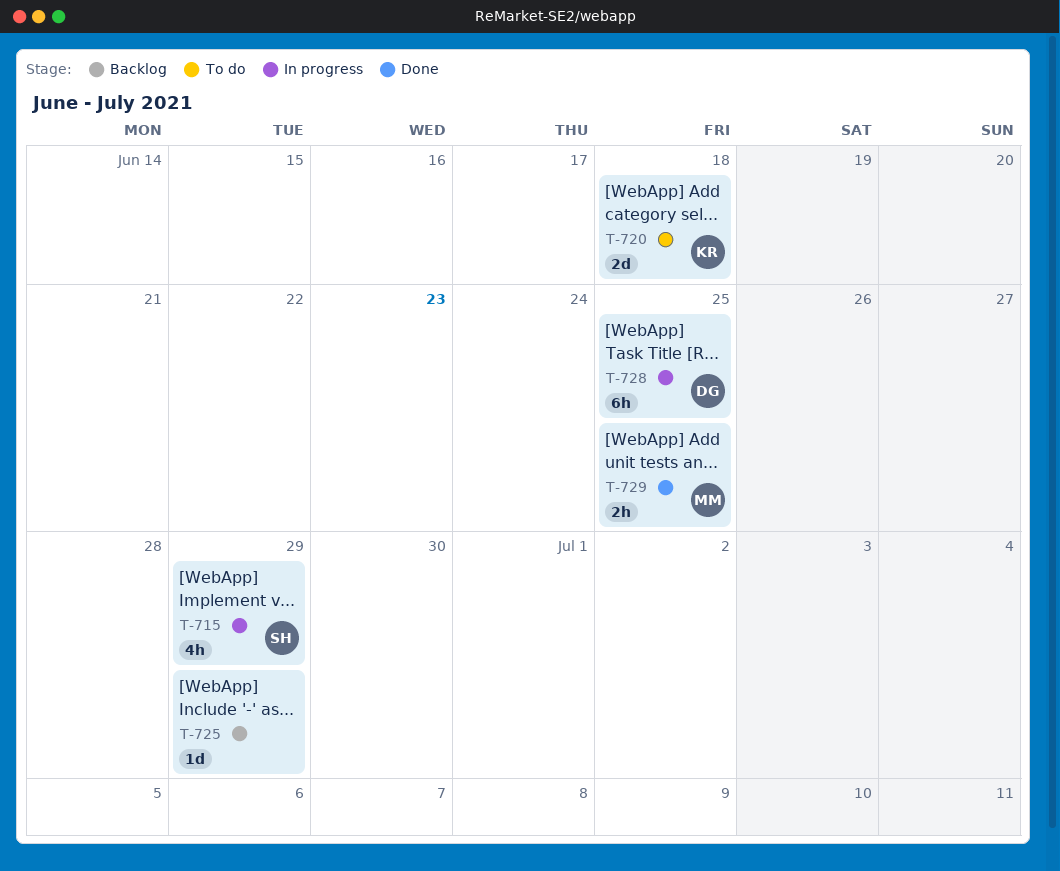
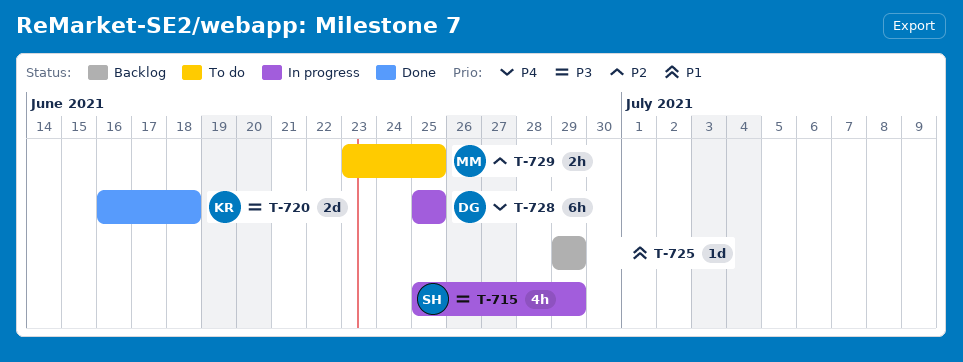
T-720, status: To do -> Done
T-729, status: Done -> To do

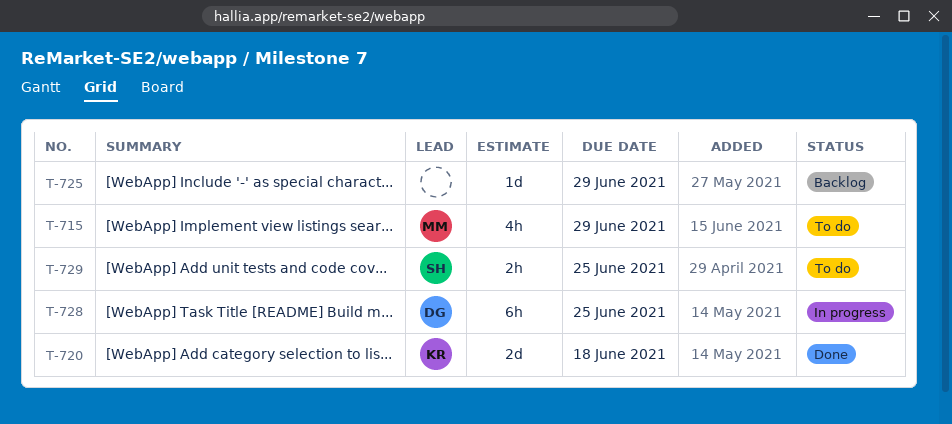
T-715, status: In progress -> To do
T-715, owner: SH -> MM
T-729, owner: MM -> SH

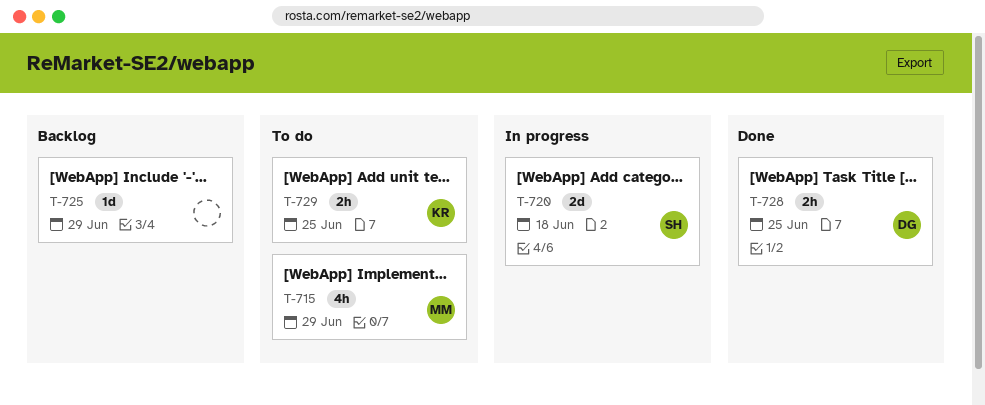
T-720, status: Done -> In progress
T-720, owner: KR -> SH
T-728, status: In progress -> Done
T-728, estimate: 6h -> 2h
T-729, owner: SH -> KR

